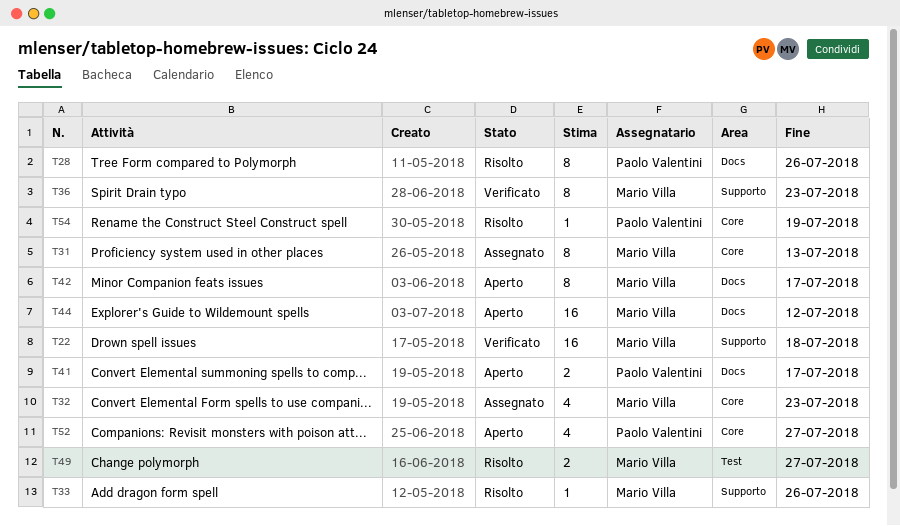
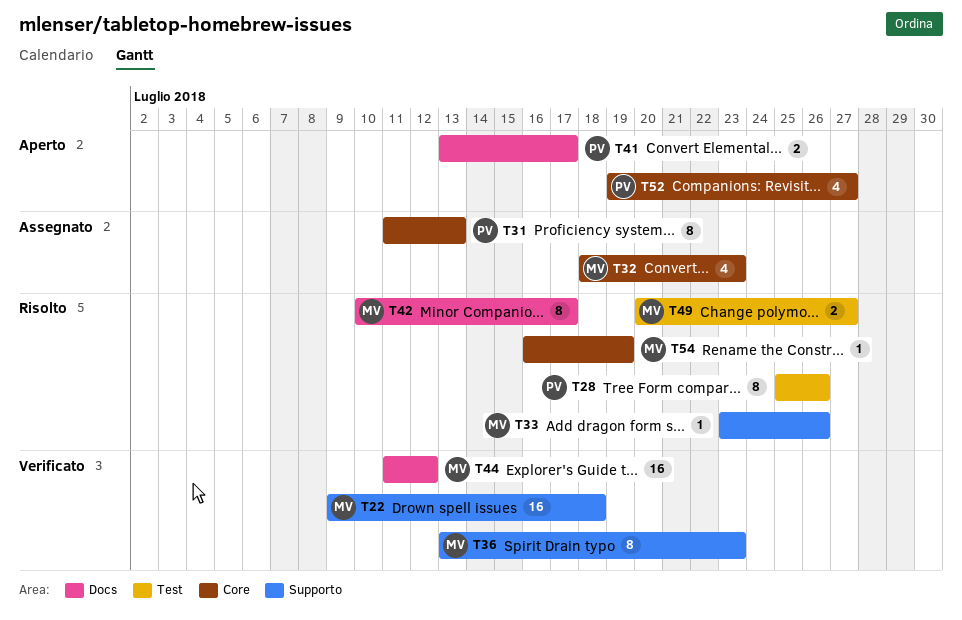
T28, label: Docs -> Test
T31, owner: Mario Villa -> Paolo Valentini
T42, status: Aperto -> Risolto
T44, status: Aperto -> Verificato
T54, owner: Paolo Valentini -> Mario Villa

